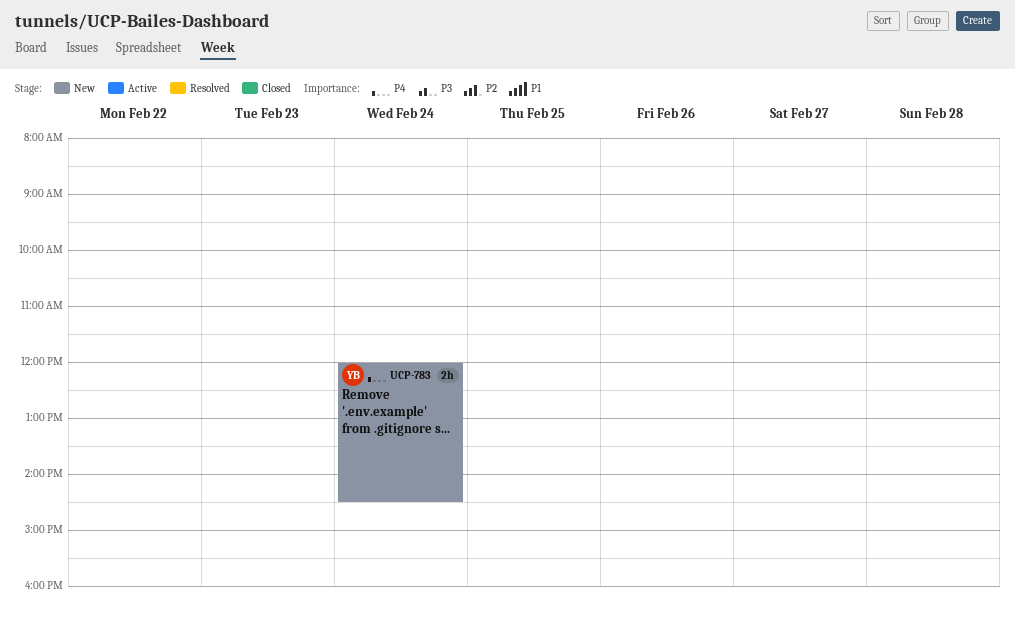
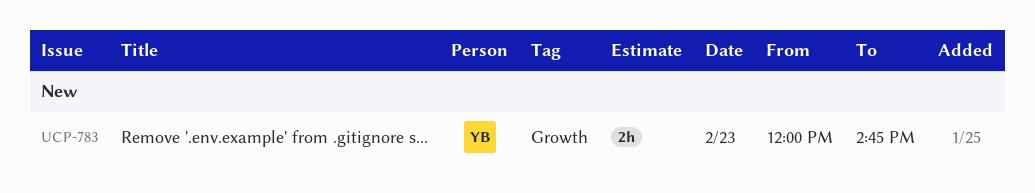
UCP-783, day: Feb 24 -> Feb 23
UCP-783, ends: 14:30 -> 14:45

